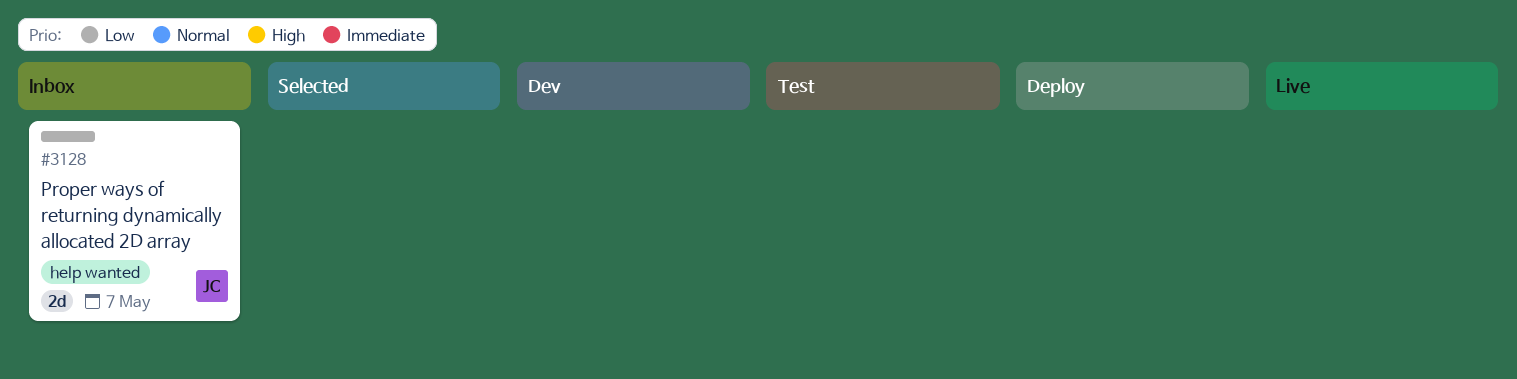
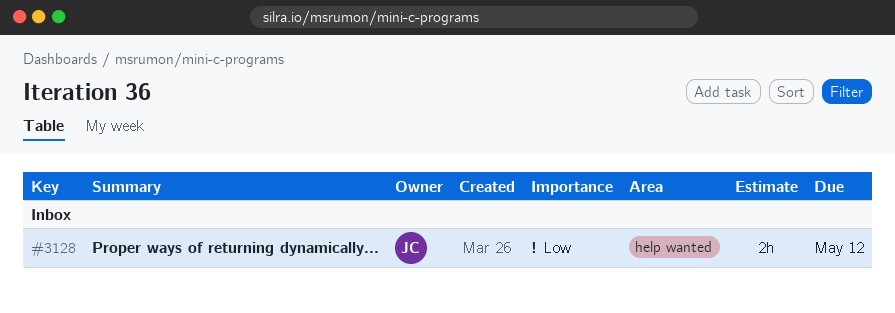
#3128, estimate: 2d -> 2h
#3128, due: May 7 -> May 12

